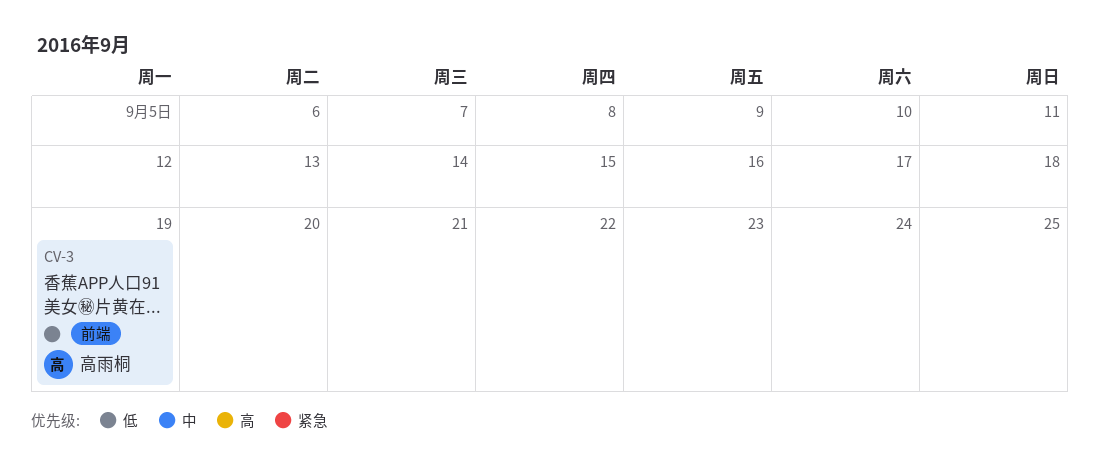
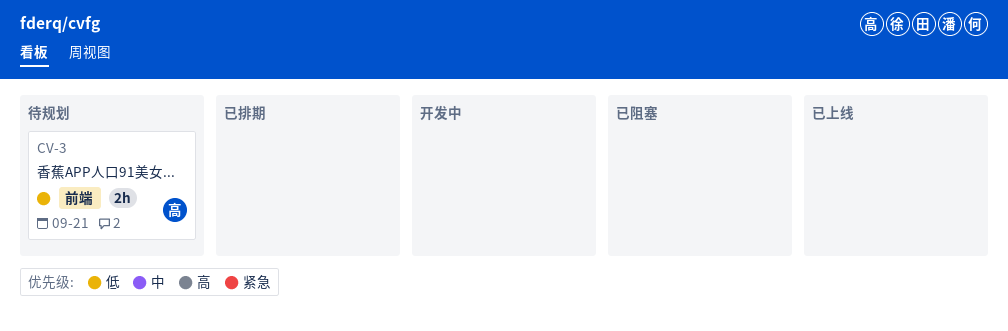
CV-3, due: Sep 19 -> Sep 21

